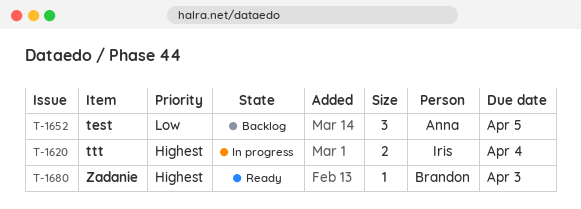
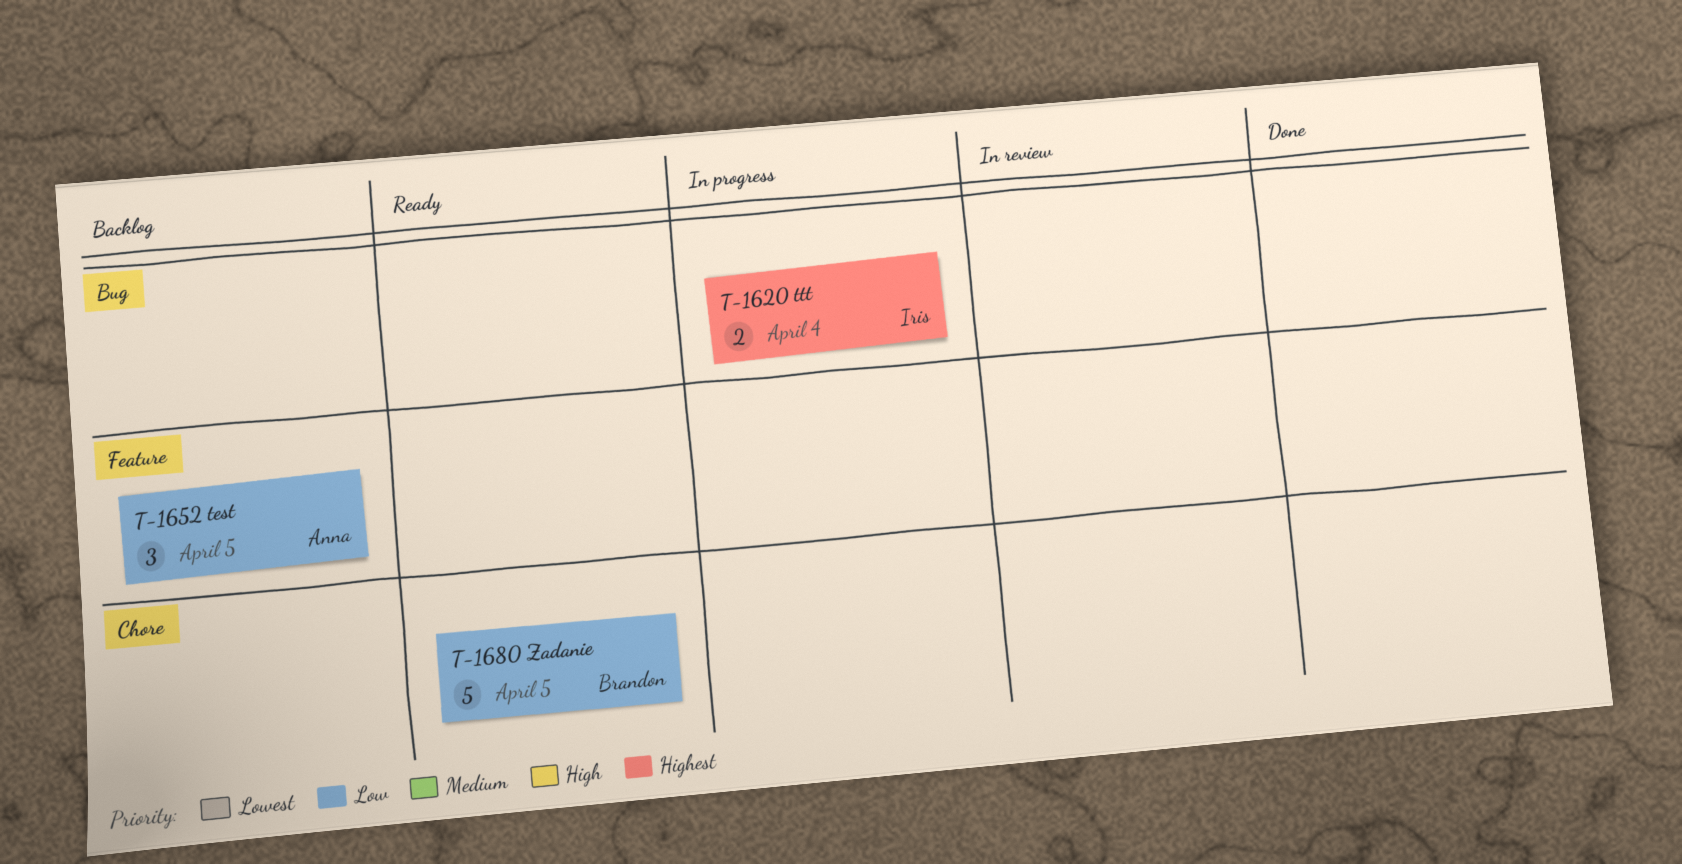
T-1680, priority: Highest -> Low
T-1680, estimate: 1 -> 5
T-1680, due: Apr 3 -> Apr 5

